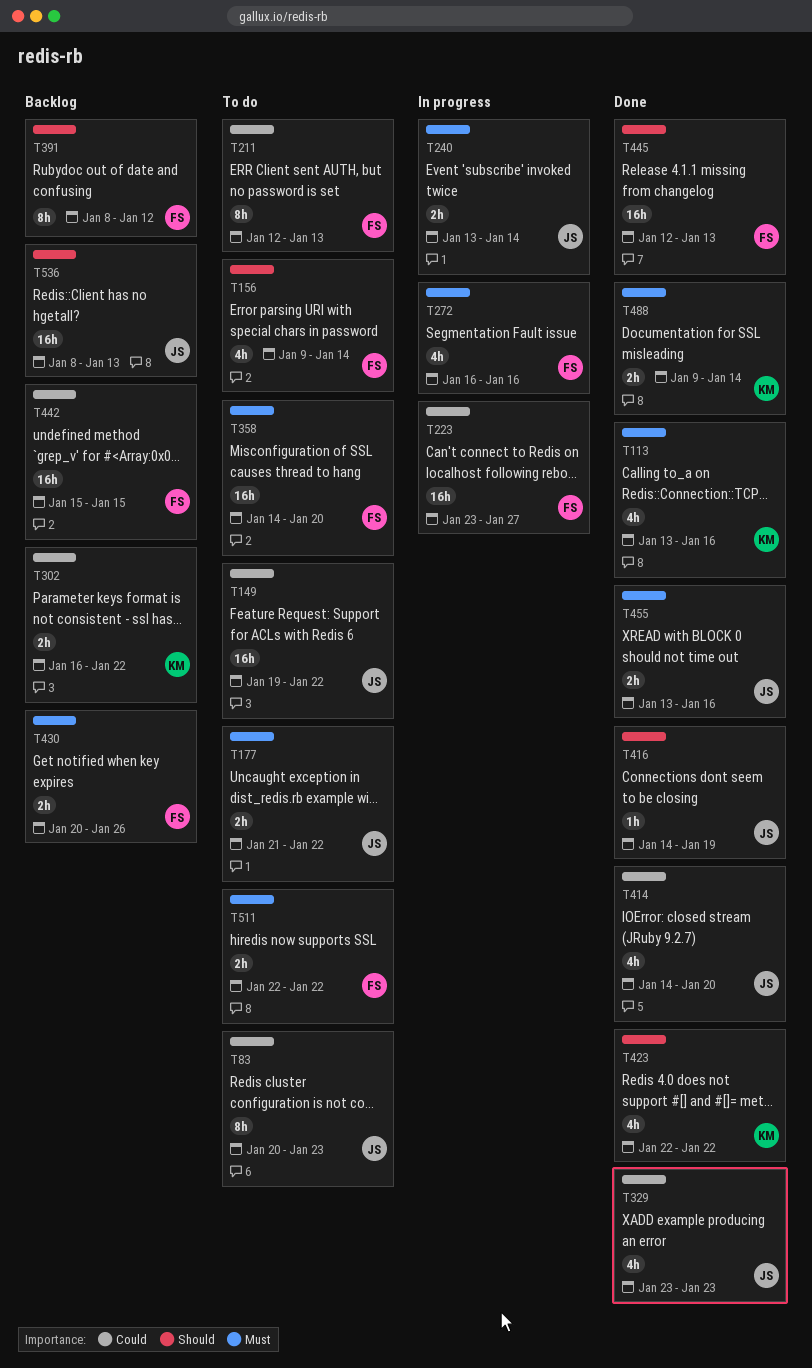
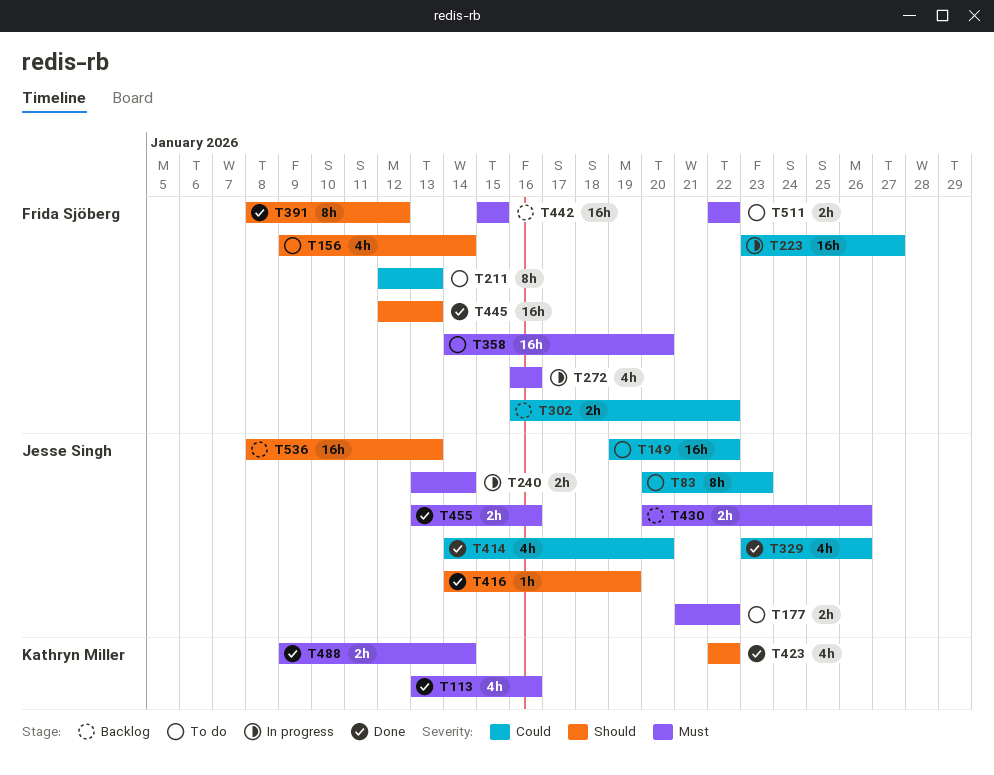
T302, owner: Kathryn Miller -> Frida Sjöberg
T329, due: Jan 23 -> Jan 26
T391, status: Backlog -> Done
T430, owner: Frida Sjöberg -> Jesse Singh
T442, priority: Could -> Must

